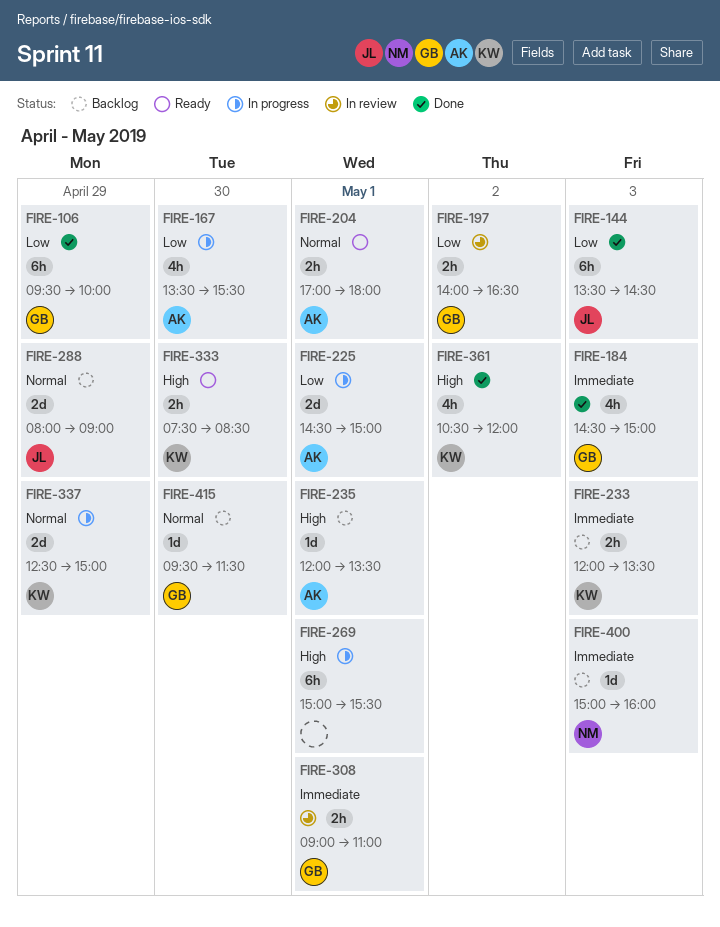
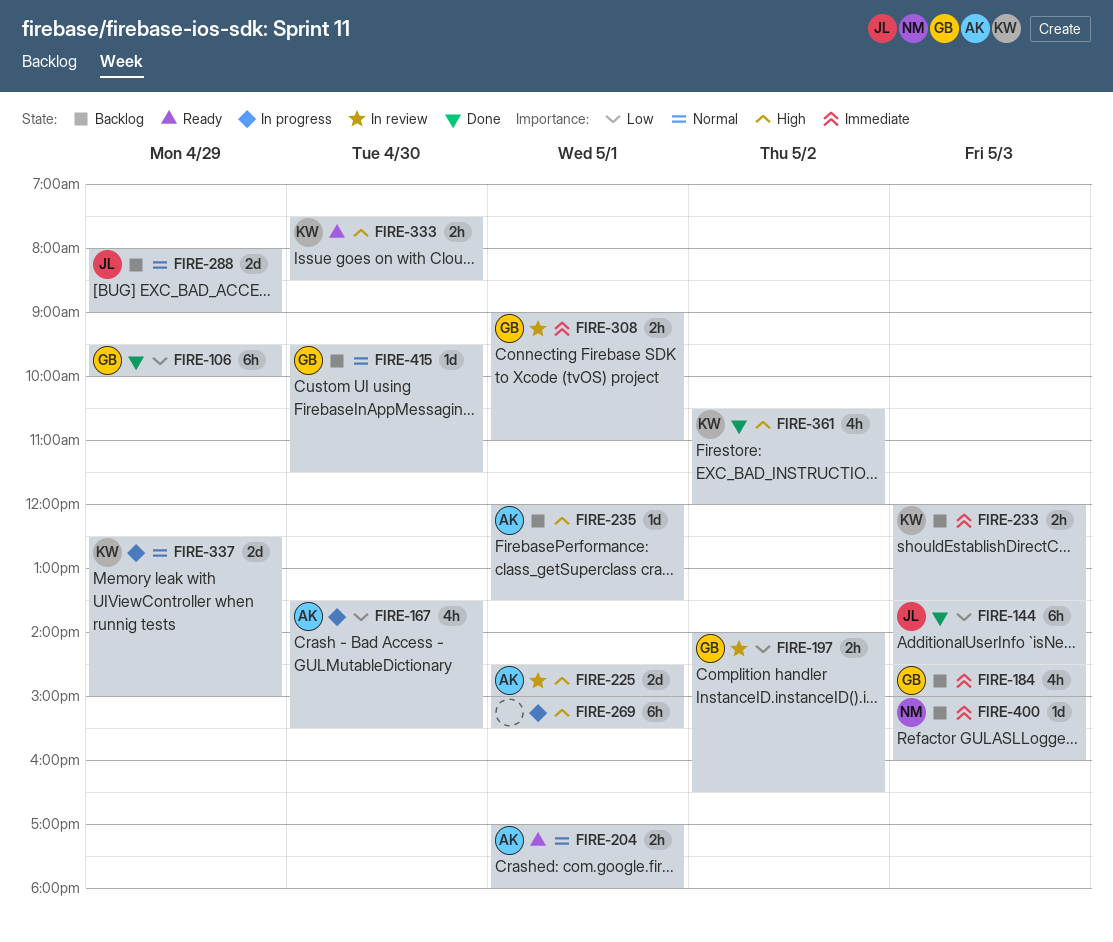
FIRE-184, status: Done -> Backlog
FIRE-225, status: In progress -> In review
FIRE-225, priority: Low -> High

